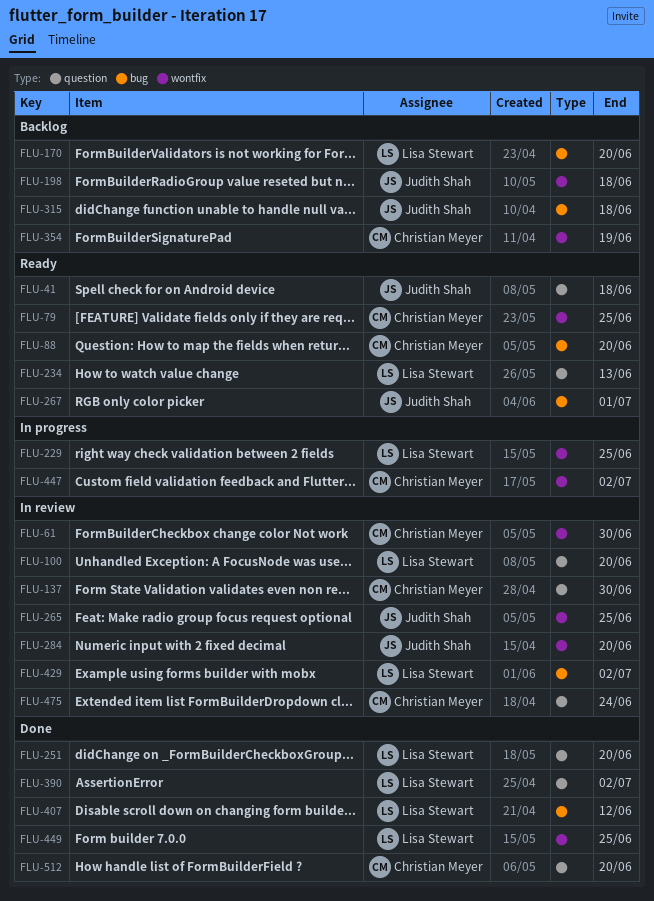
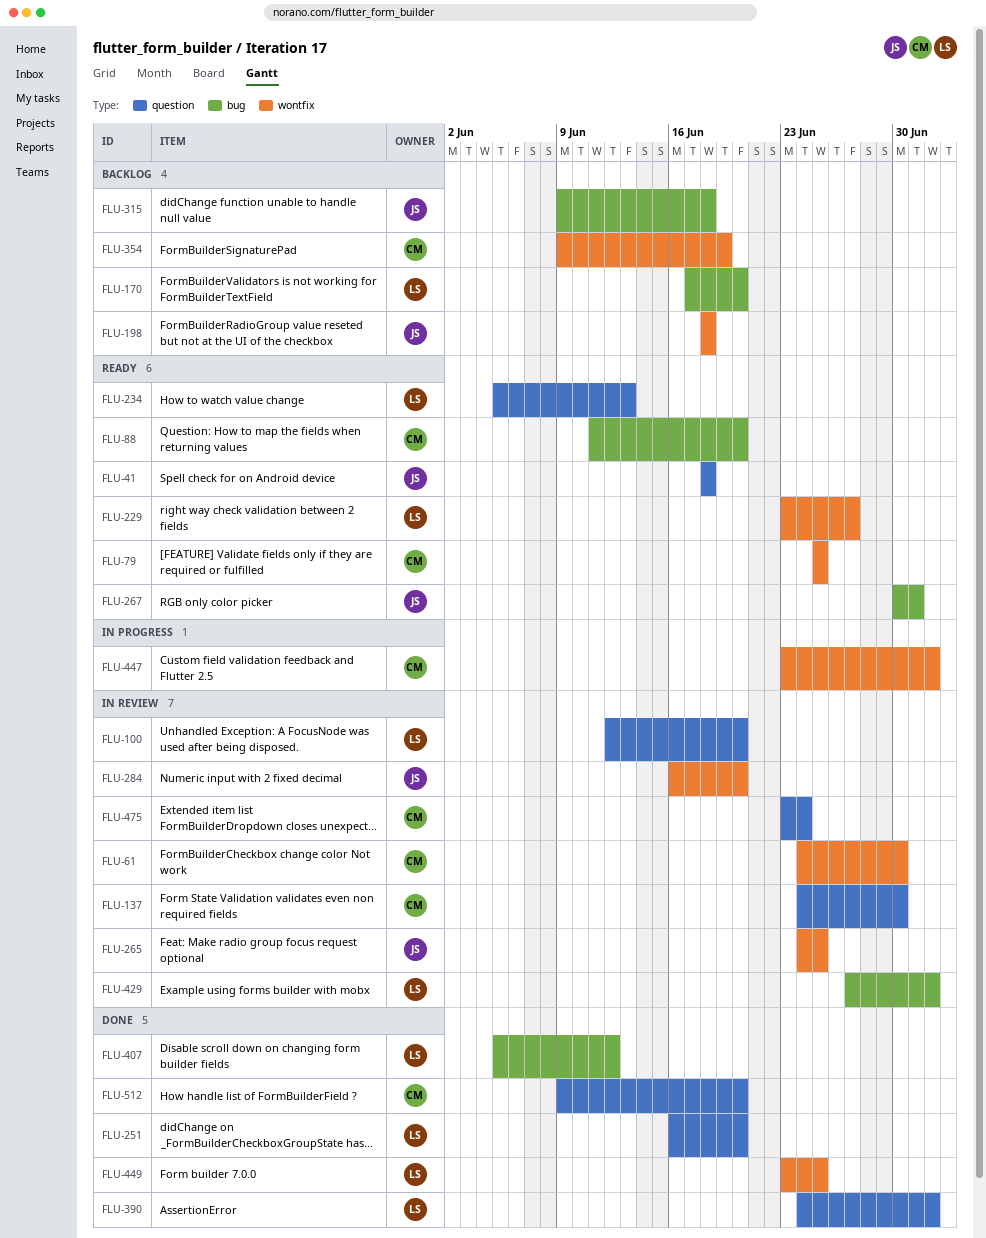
FLU-229, status: In progress -> Ready
FLU-229, due: Jun 25 -> Jun 27

